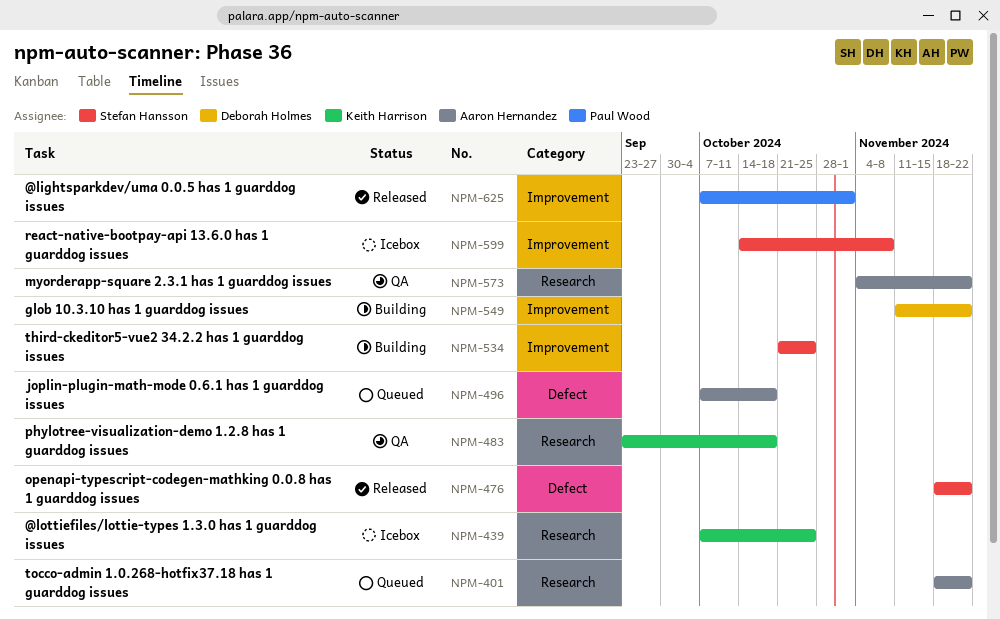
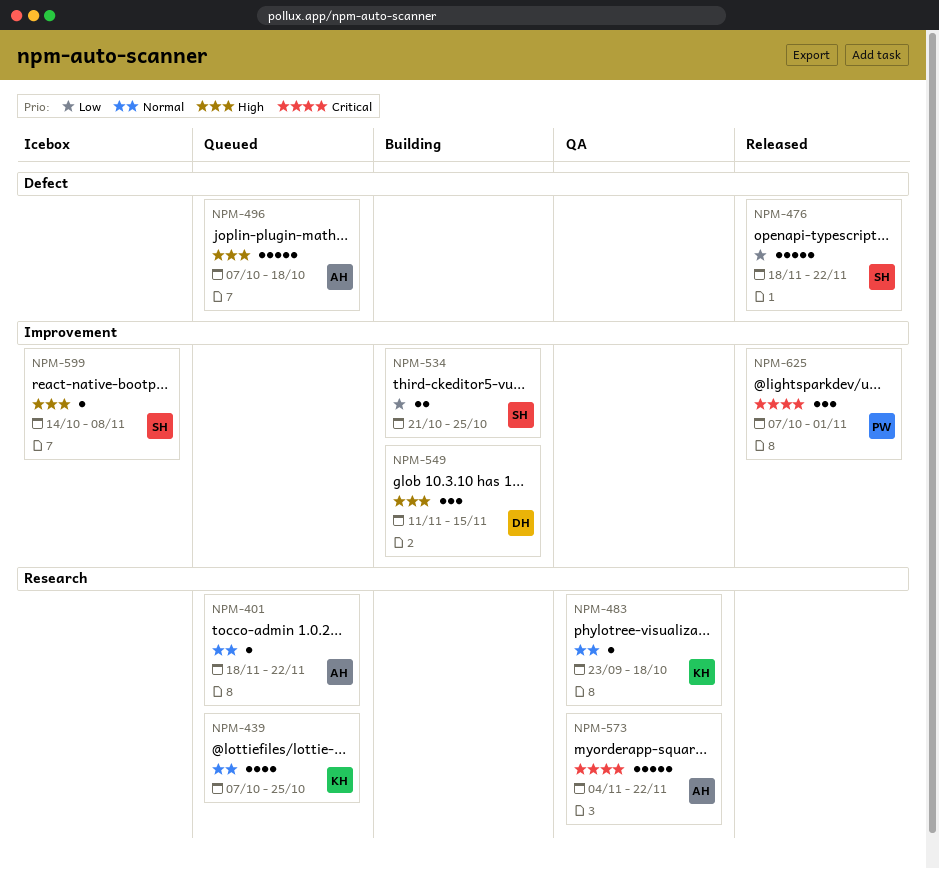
NPM-439, status: Icebox -> Queued
NPM-549, due: Nov 22 -> Nov 15

